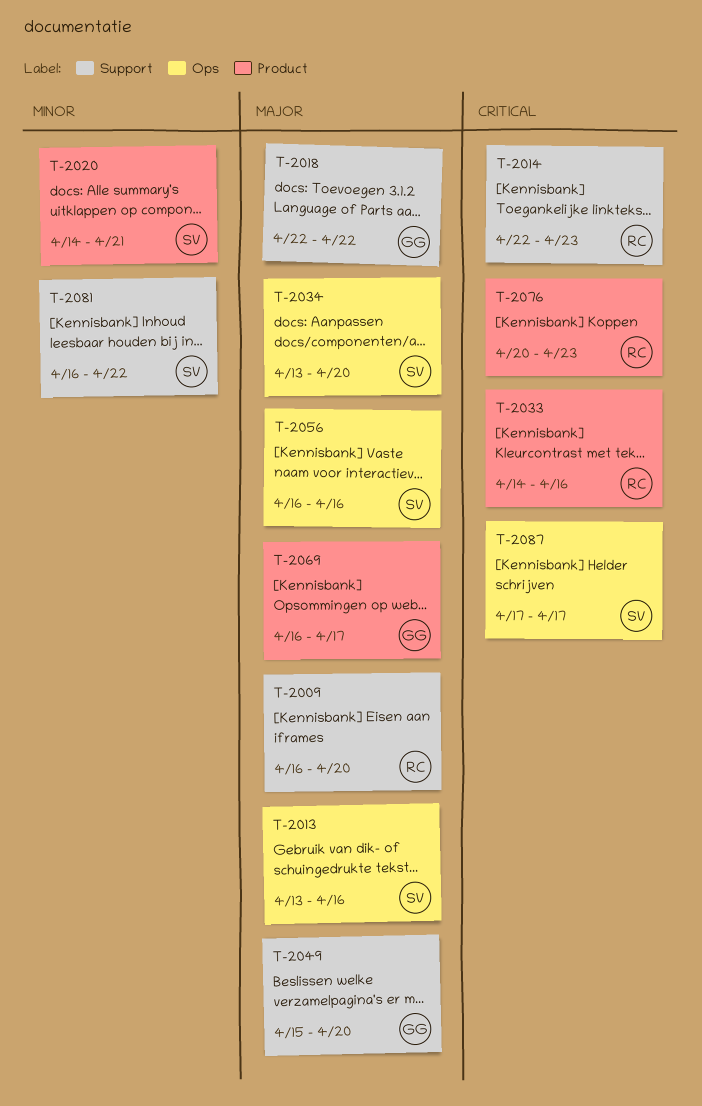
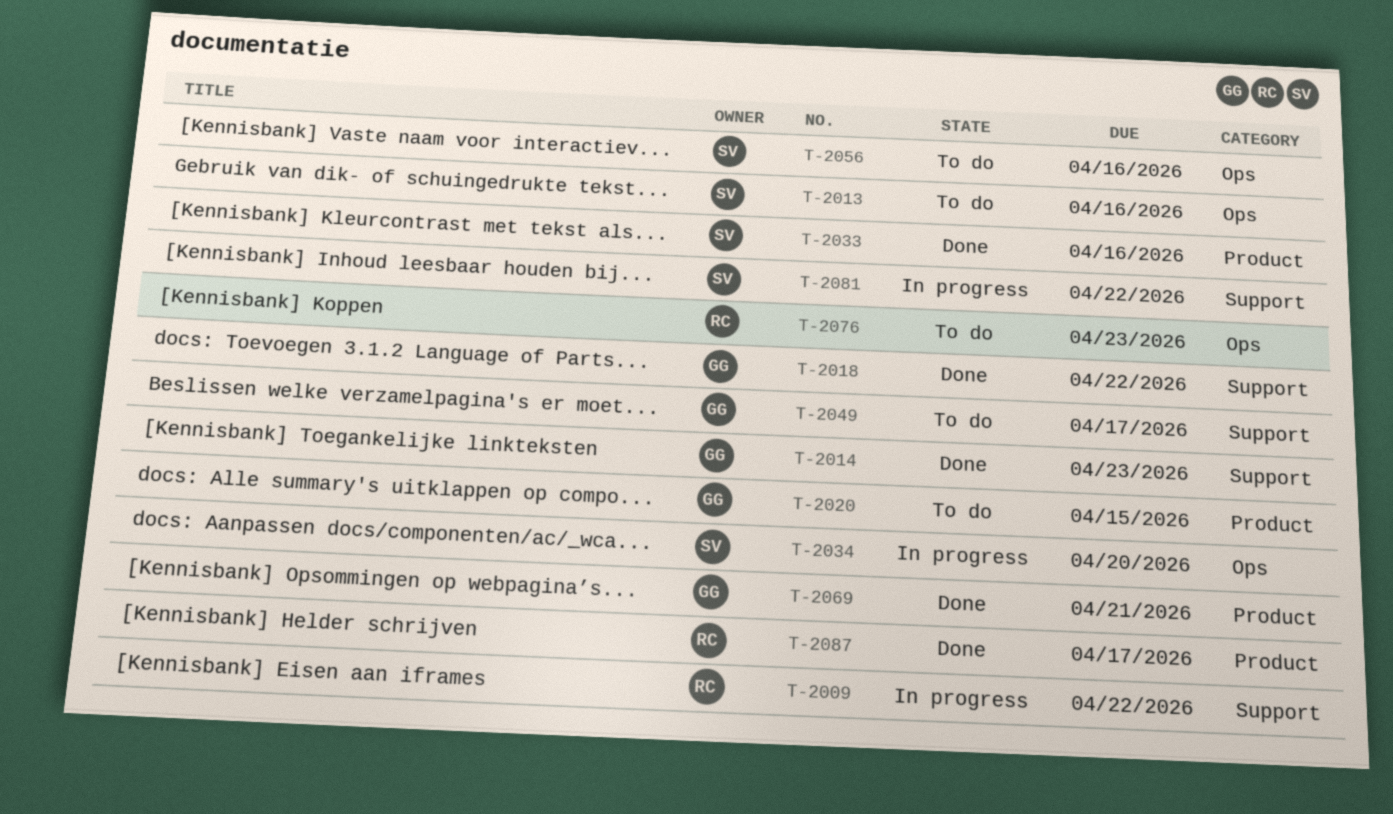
T-2009, due: Apr 20 -> Apr 22
T-2014, owner: RC -> GG
T-2020, owner: SV -> GG
T-2020, due: Apr 21 -> Apr 15
T-2033, owner: RC -> SV
T-2049, due: Apr 20 -> Apr 17
T-2069, due: Apr 17 -> Apr 21
T-2076, label: Product -> Ops
T-2087, owner: SV -> RC
T-2087, label: Ops -> Product

